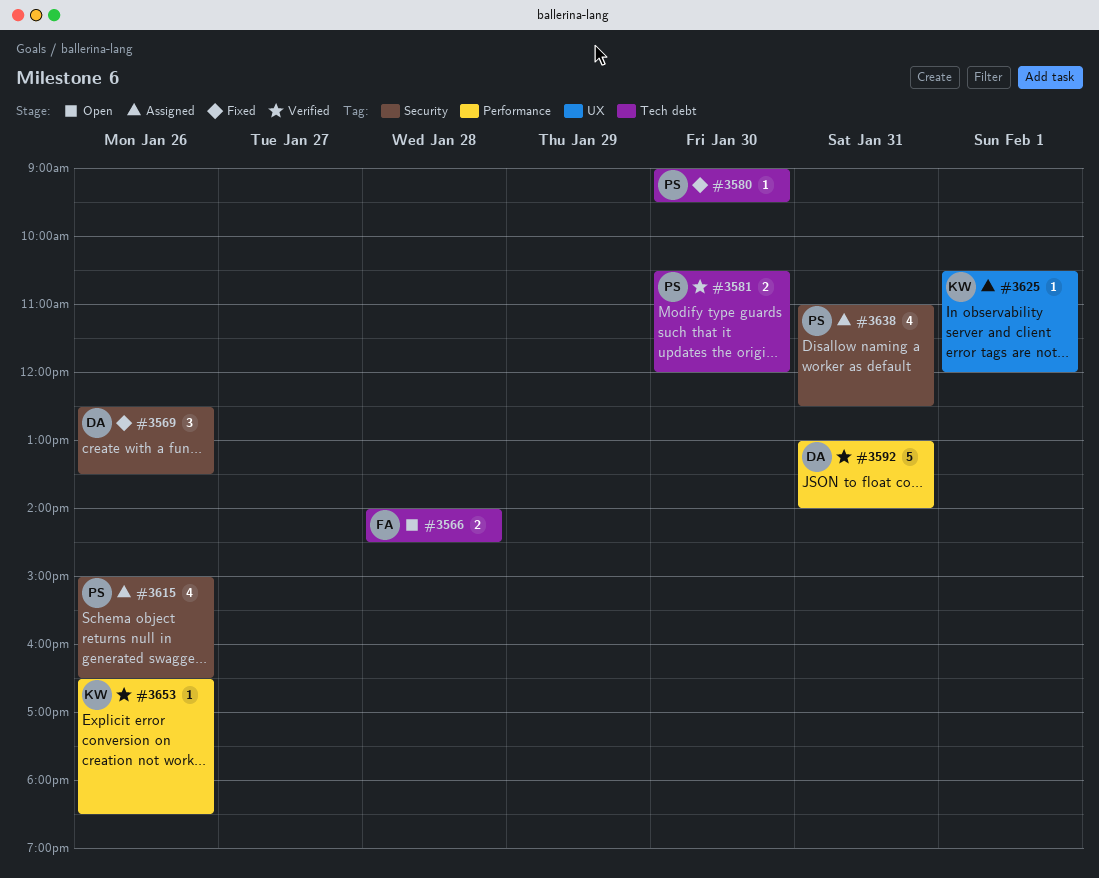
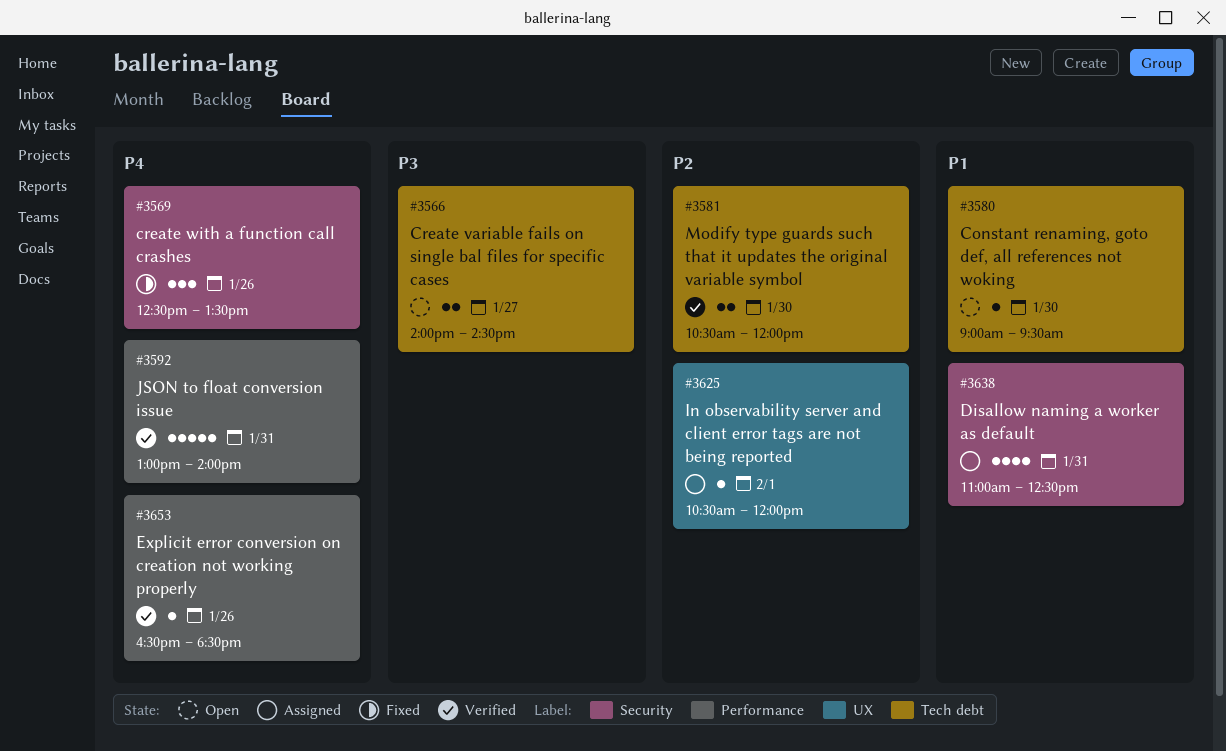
#3566, day: Jan 28 -> Jan 27
#3580, status: Fixed -> Open
#3615: present -> none

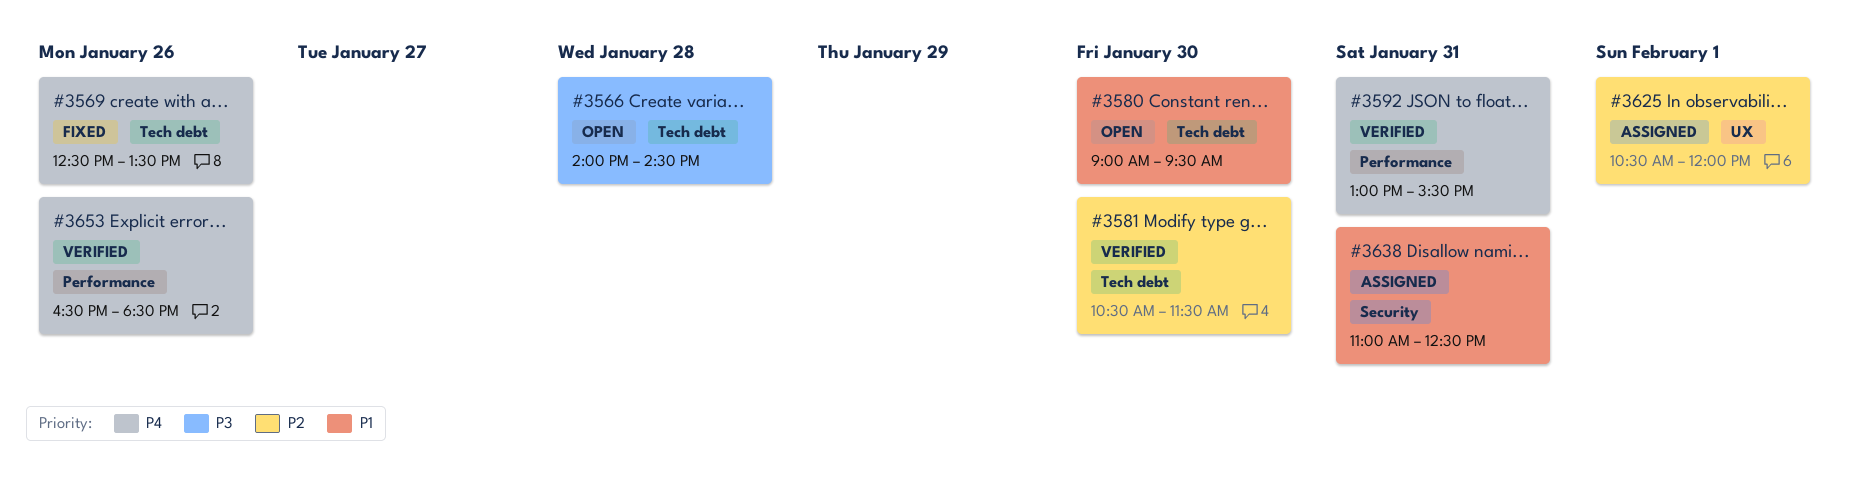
#3566, day: Jan 27 -> Jan 28
#3569, label: Security -> Tech debt
#3581, ends: 12:00 -> 11:30
#3592, ends: 14:00 -> 15:30

